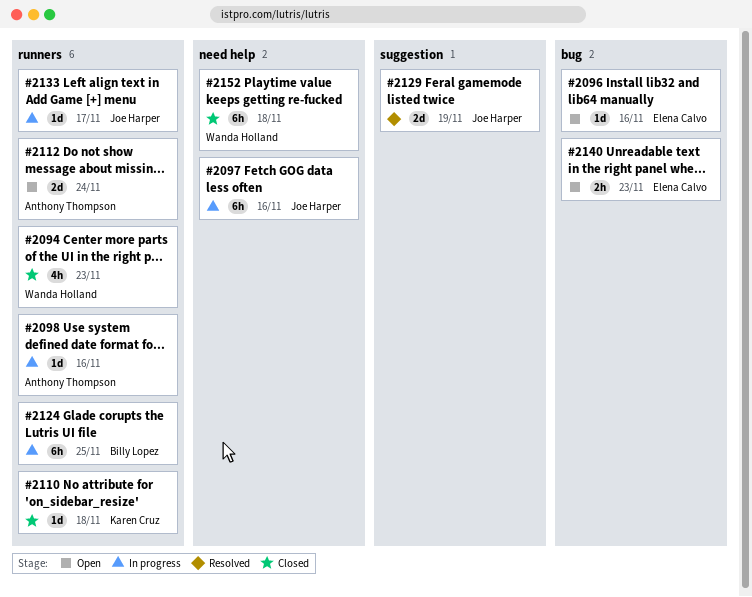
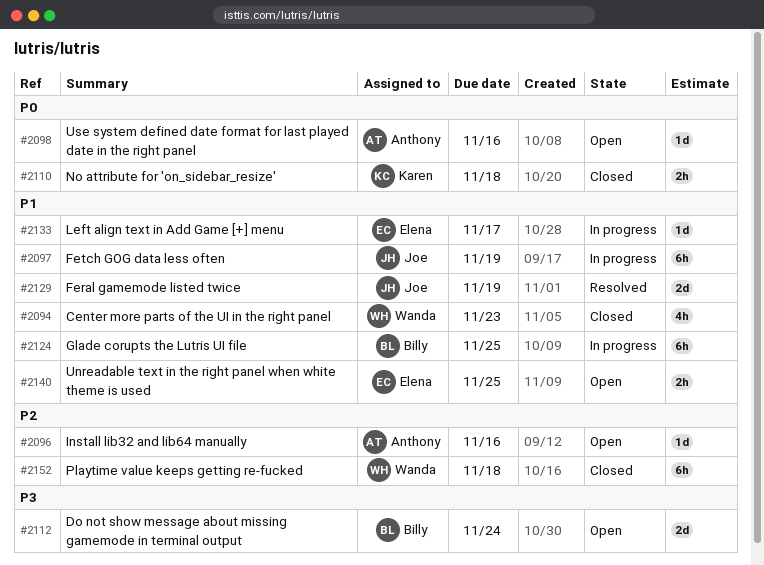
#2096, owner: Elena Calvo -> Anthony Thompson
#2097, due: Nov 16 -> Nov 19
#2098, status: In progress -> Open
#2110, estimate: 1d -> 2h
#2112, owner: Anthony Thompson -> Billy Lopez
#2133, owner: Joe Harper -> Elena Calvo
#2140, due: Nov 23 -> Nov 25

